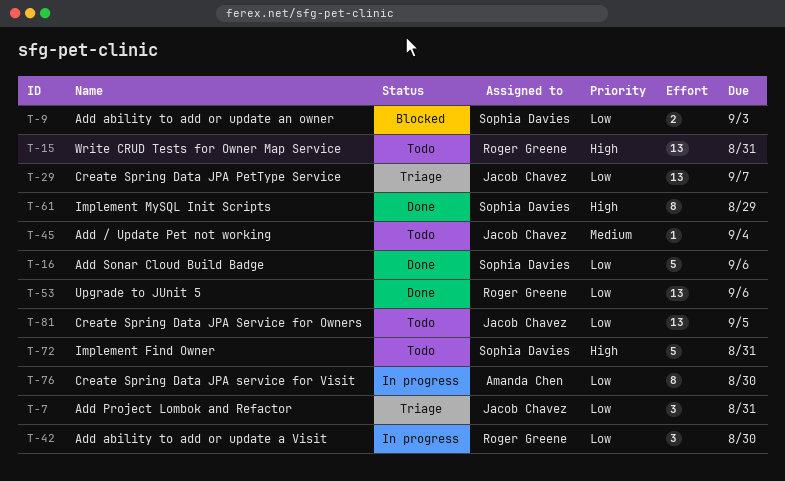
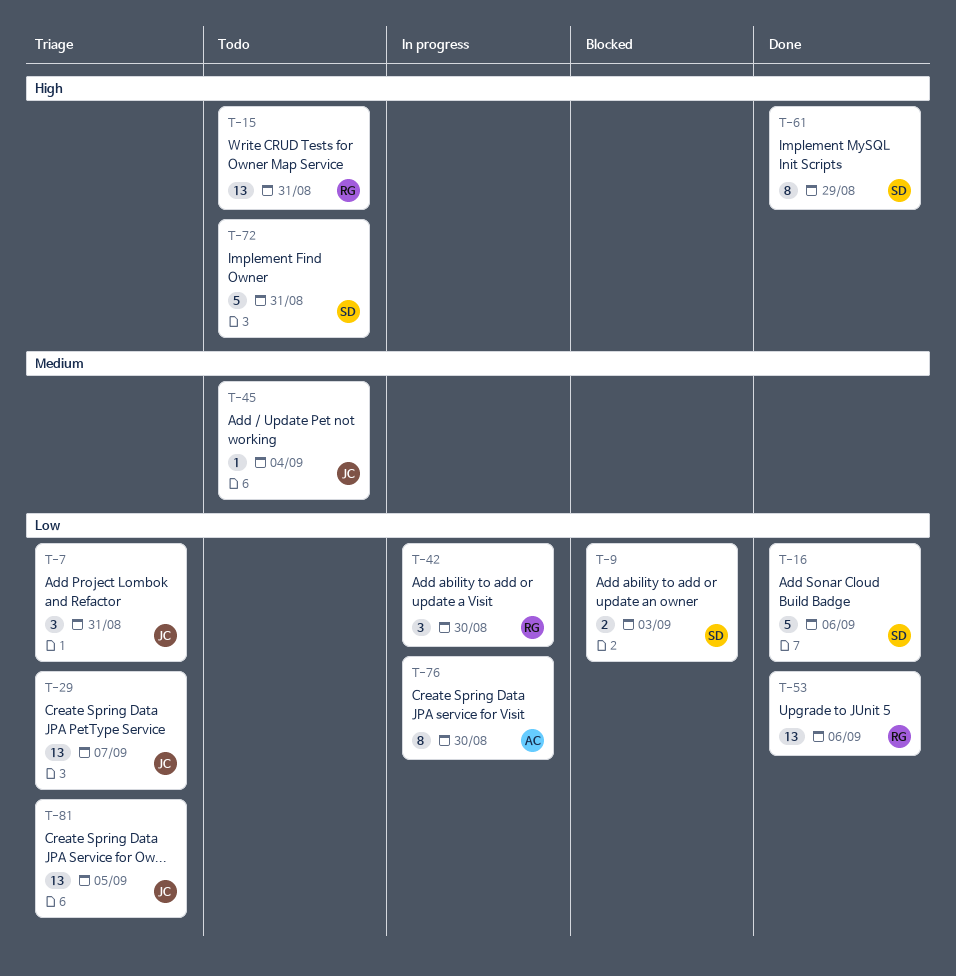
T-81, status: Todo -> Triage

